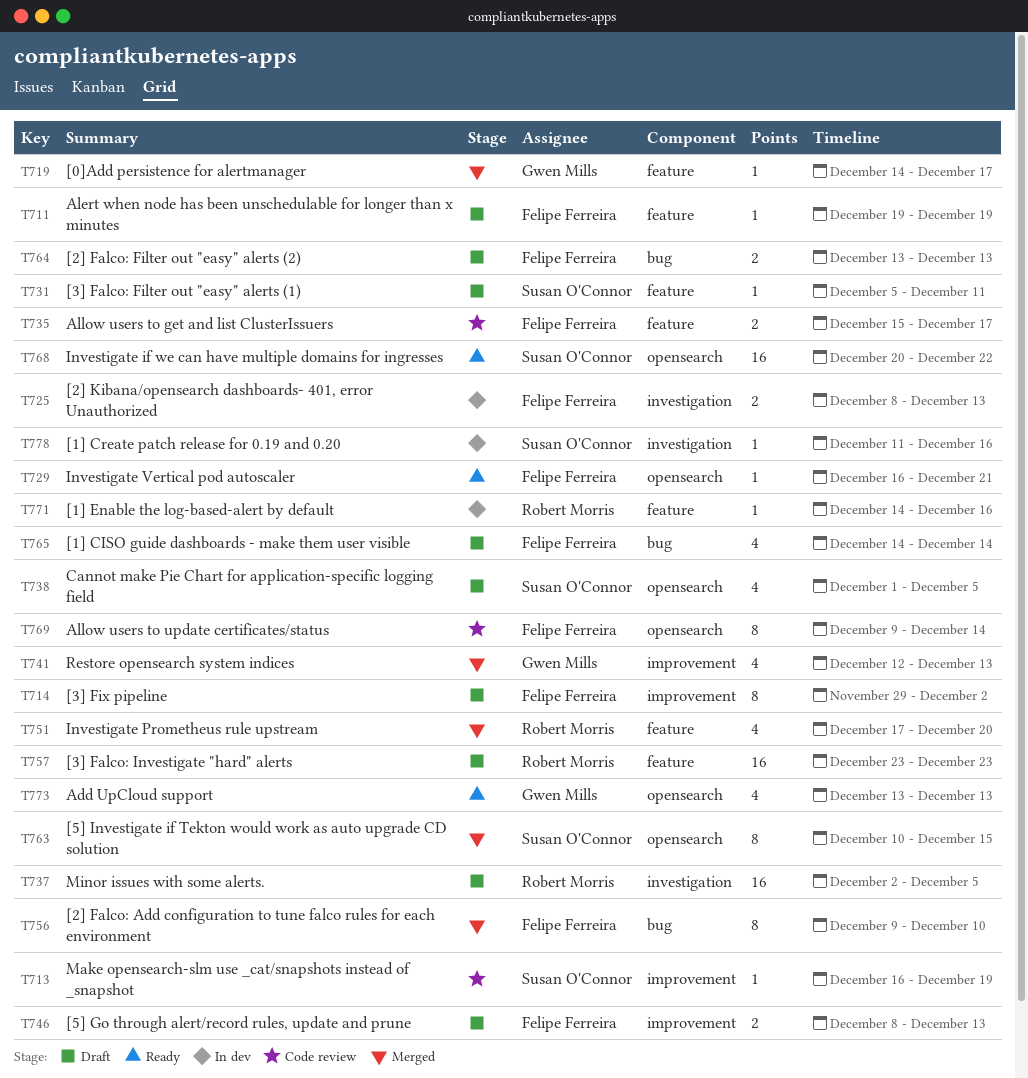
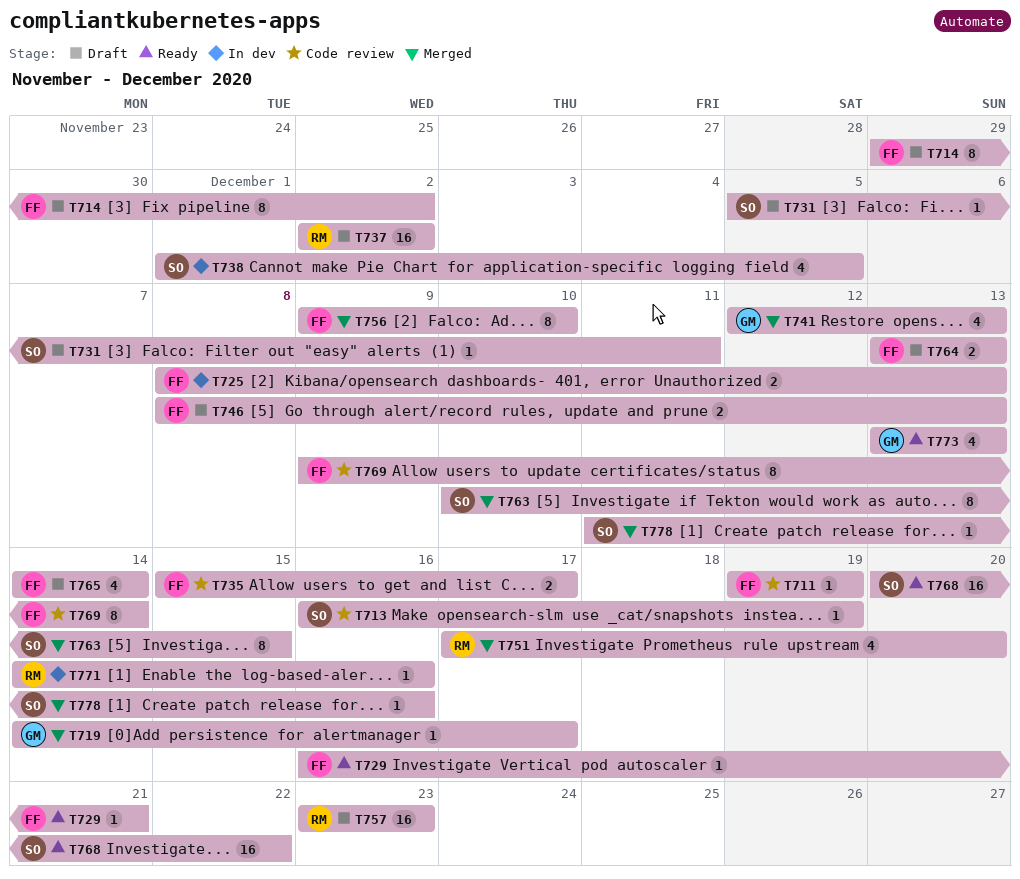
T711, status: Draft -> Code review
T737, due: Dec 5 -> Dec 2
T738, status: Draft -> In dev
T778, status: In dev -> Merged

